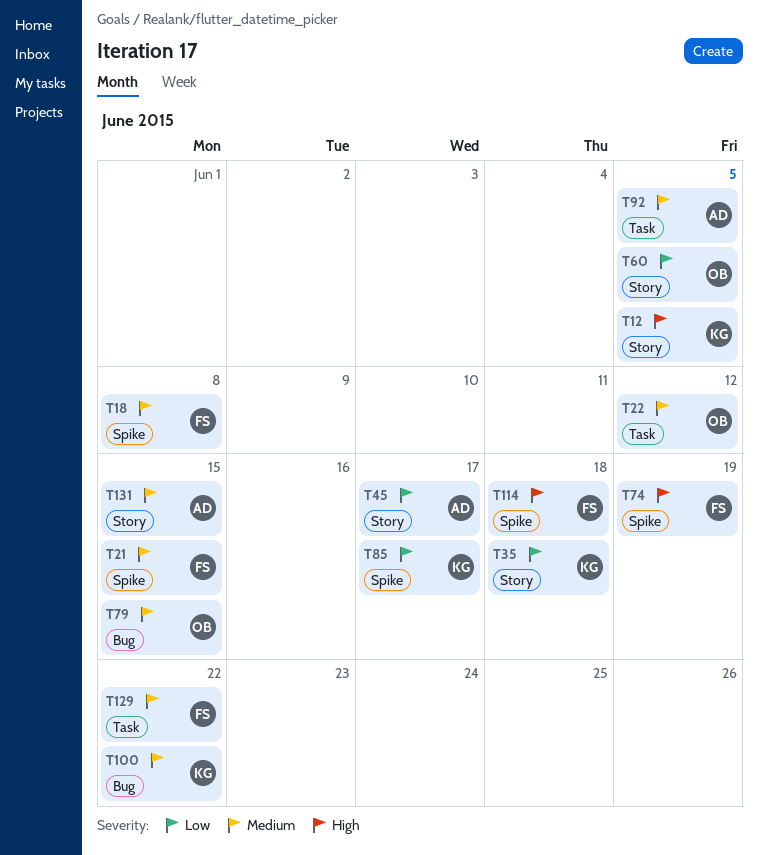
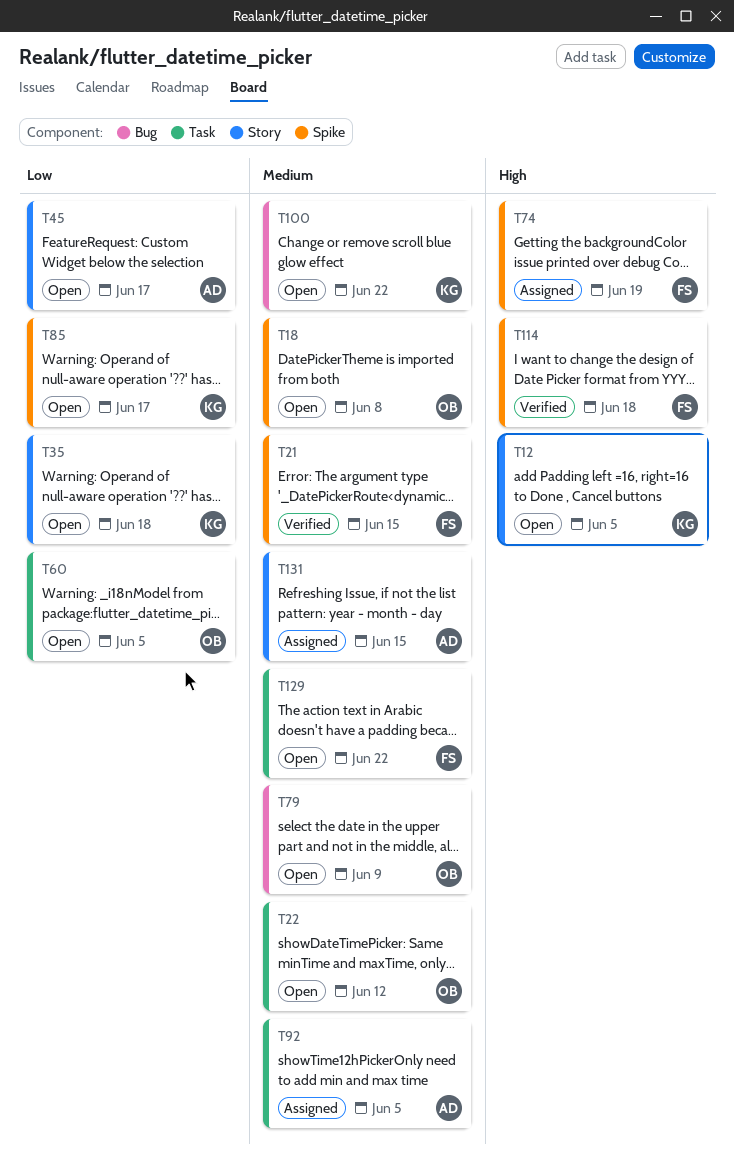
T18, owner: FS -> OB
T60, label: Story -> Task
T79, due: Jun 15 -> Jun 9

